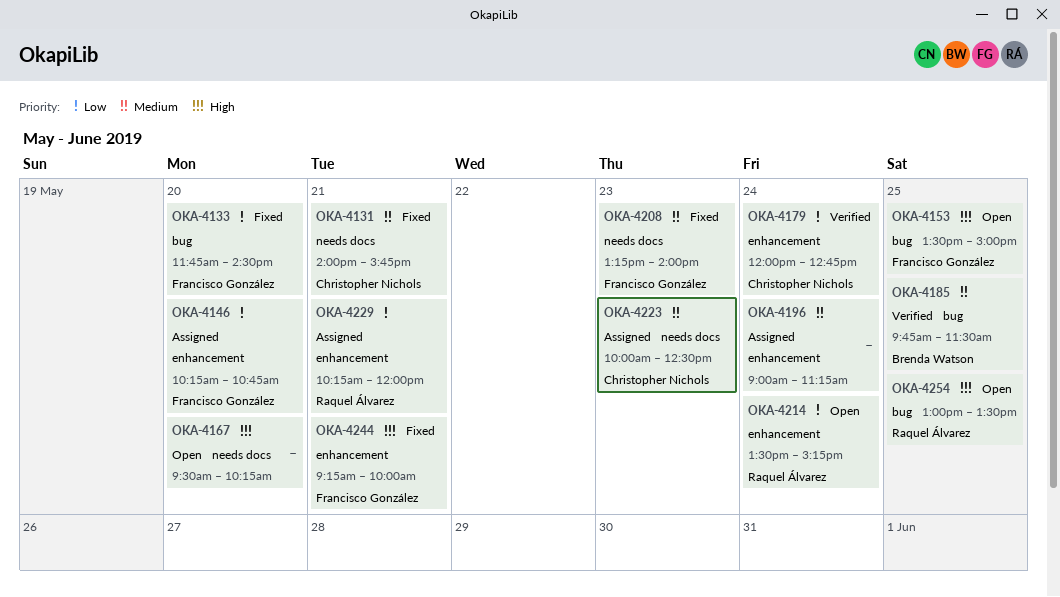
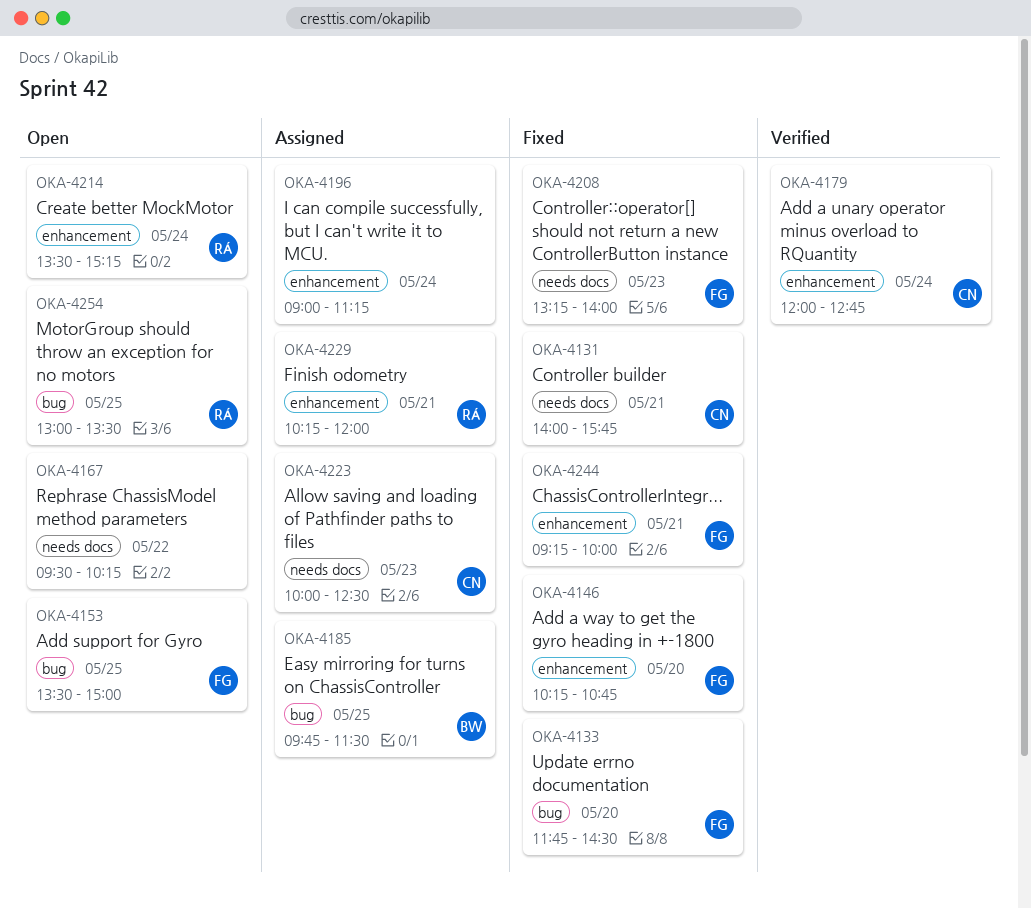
OKA-4146, status: Assigned -> Fixed
OKA-4167, day: May 20 -> May 22
OKA-4185, status: Verified -> Assigned

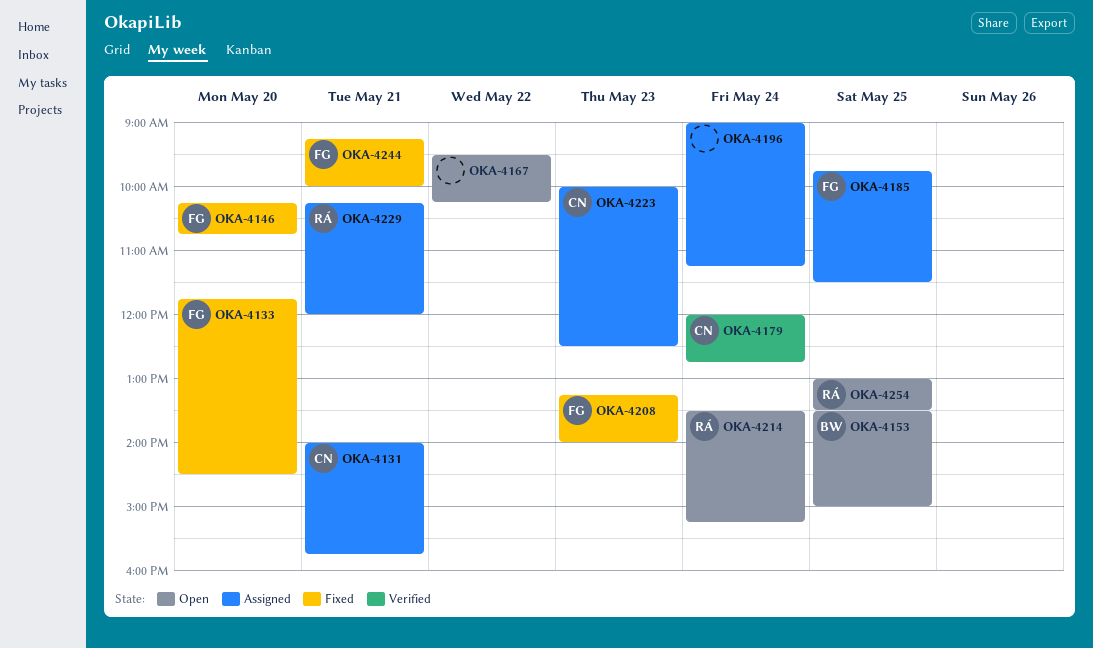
OKA-4131, status: Fixed -> Assigned
OKA-4153, owner: FG -> BW
OKA-4185, owner: BW -> FG

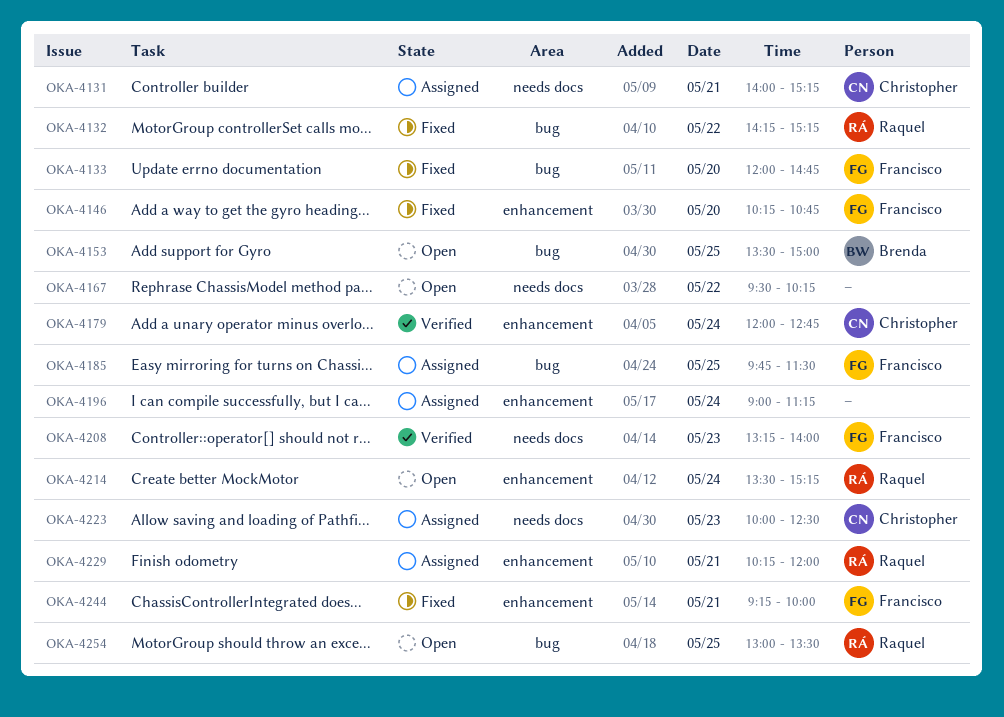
OKA-4131, ends: 15:45 -> 15:15
OKA-4132: none -> present
OKA-4133, begins: 11:45 -> 12:00
OKA-4133, ends: 14:30 -> 14:45
OKA-4208, status: Fixed -> Verified

